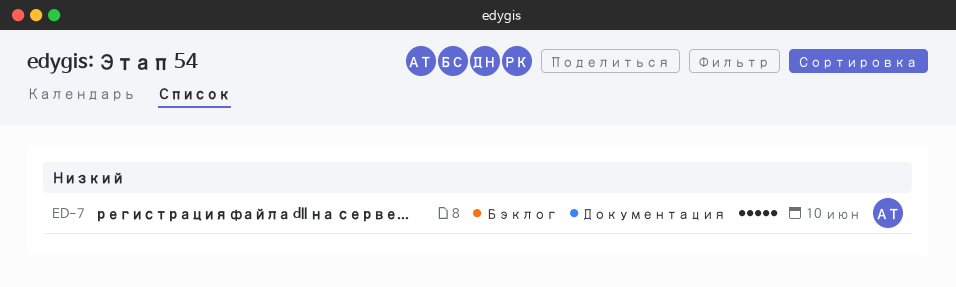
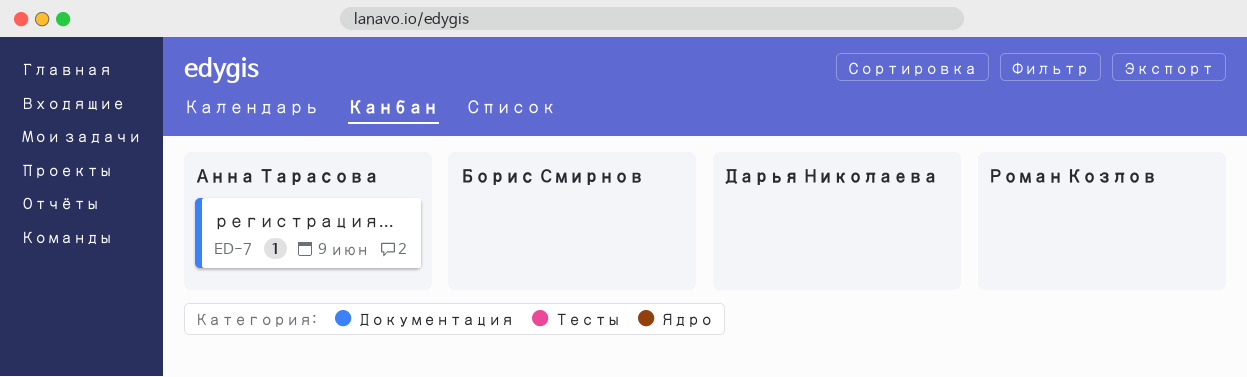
ED-7, estimate: 5 -> 1
ED-7, due: Jun 10 -> Jun 9

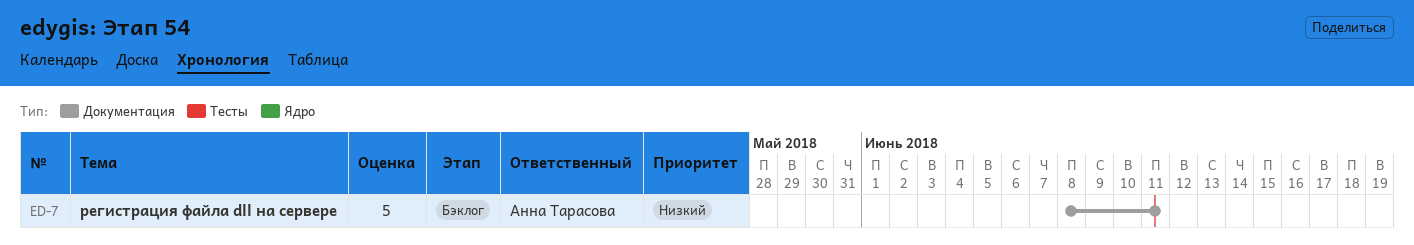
ED-7, estimate: 1 -> 5
ED-7, due: Jun 9 -> Jun 11

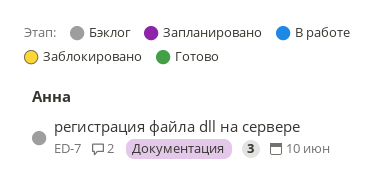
ED-7, estimate: 5 -> 3
ED-7, due: Jun 11 -> Jun 10

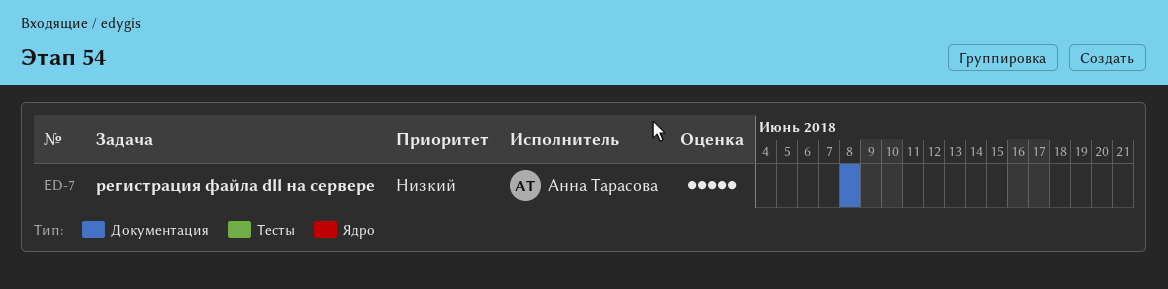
ED-7, estimate: 3 -> 5
ED-7, due: Jun 10 -> Jun 8

